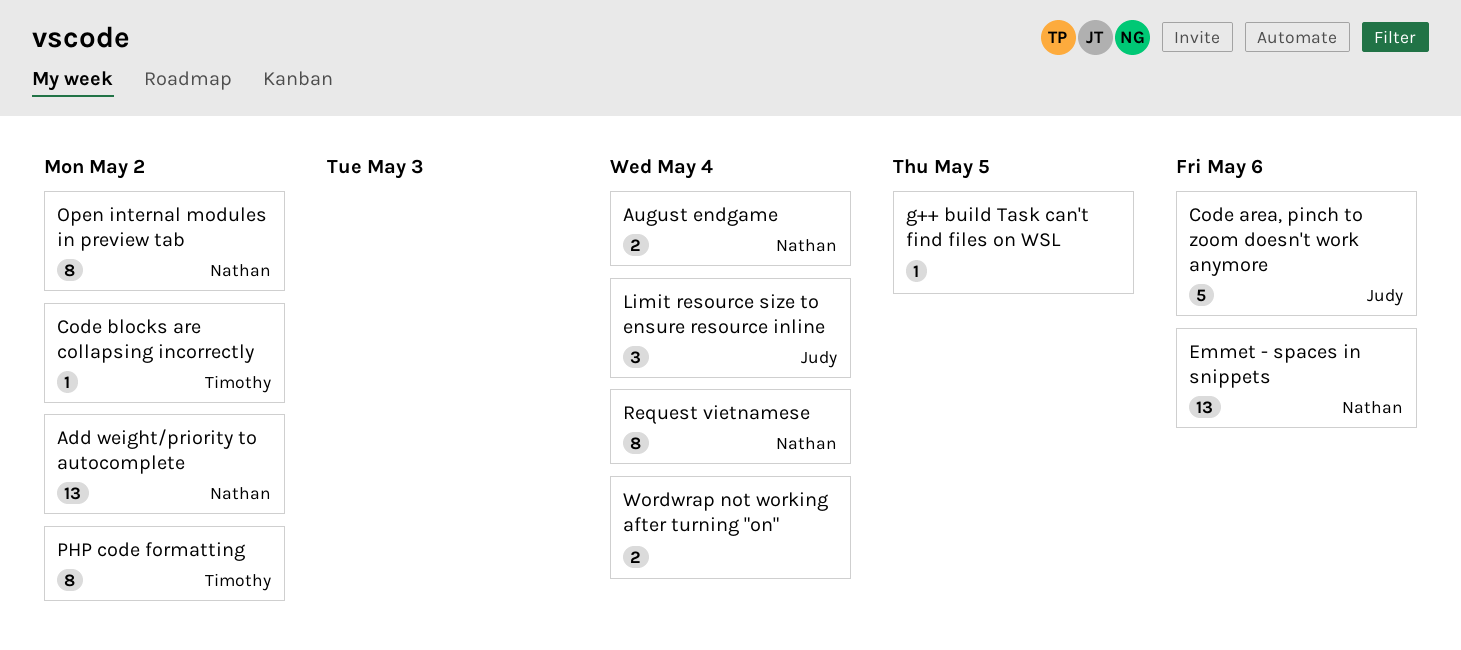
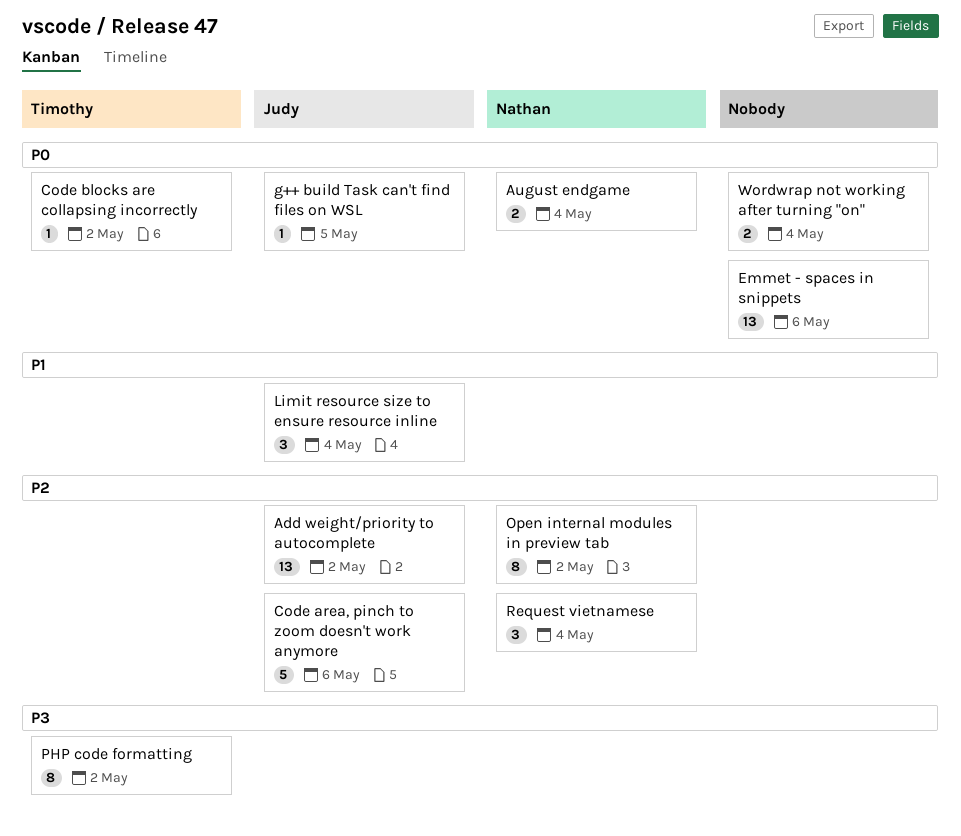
Add weight/priority to autocomplete, owner: Nathan -> Judy
Emmet - spaces in snippets, owner: Nathan -> none
g++ build Task can't find files on WSL, owner: none -> Judy
Request vietnamese, estimate: 8 -> 3

